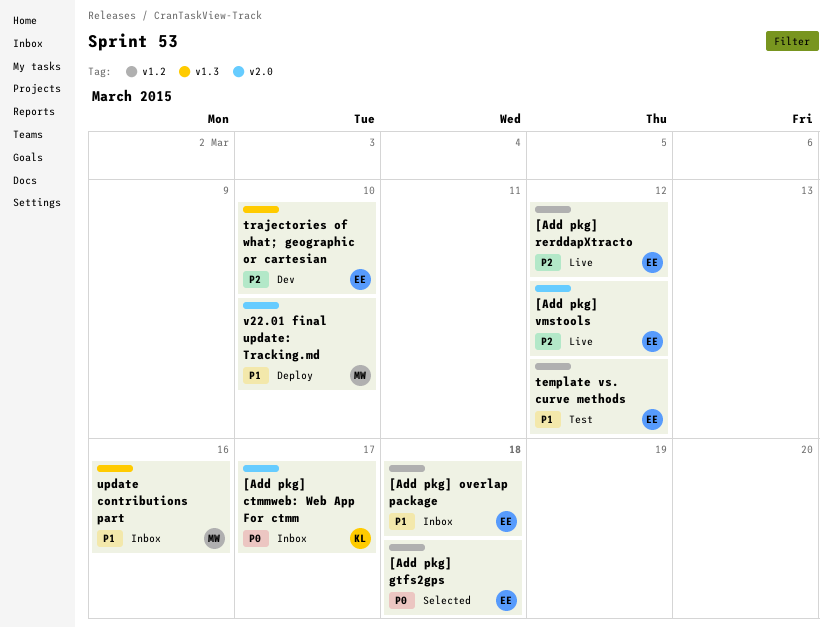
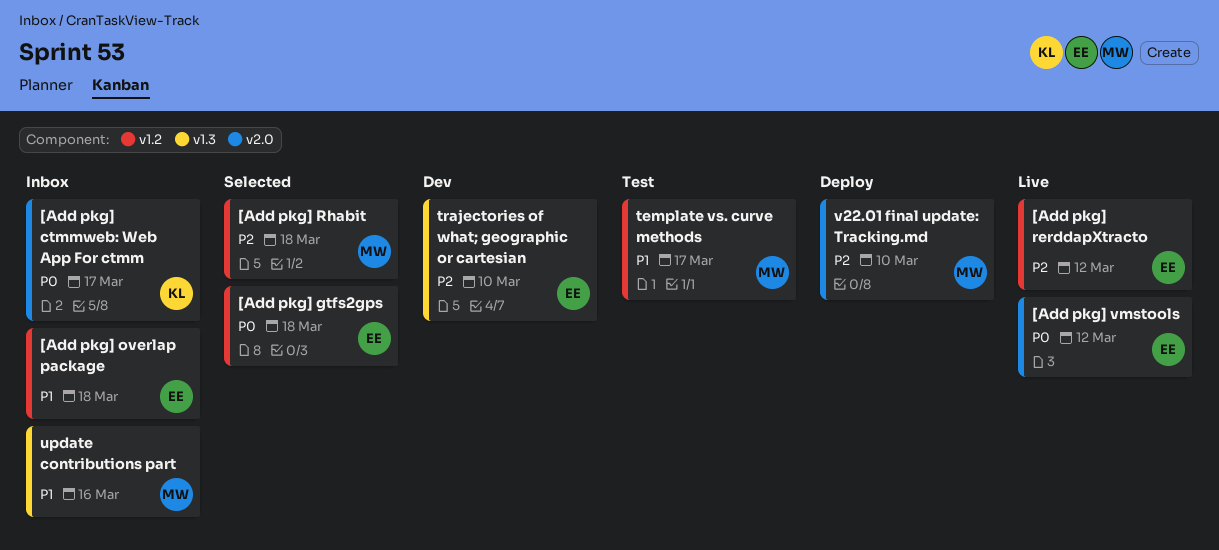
[Add pkg] Rhabit: none -> present
[Add pkg] vmstools, priority: P2 -> P0
template vs. curve methods, owner: EE -> MW
template vs. curve methods, due: Mar 12 -> Mar 17
v22.01 final update: Tracking.md, priority: P1 -> P2

